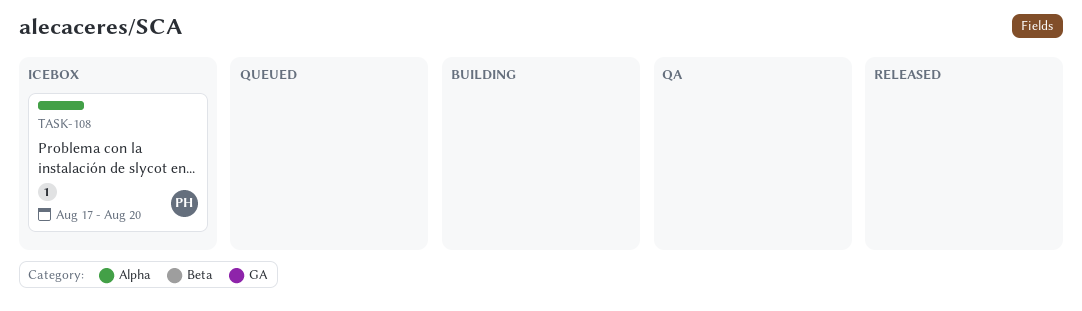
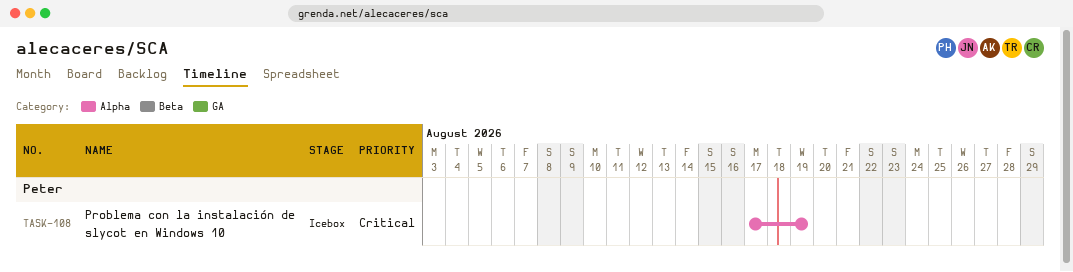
TASK-108, due: Aug 20 -> Aug 19

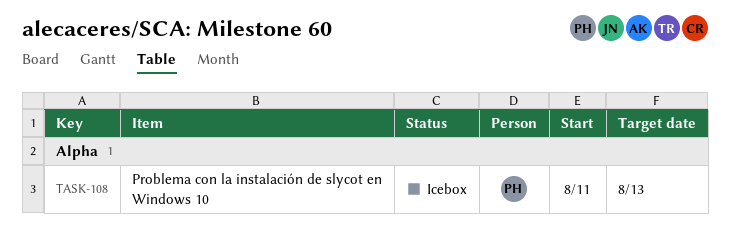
TASK-108, start: Aug 17 -> Aug 11
TASK-108, due: Aug 19 -> Aug 13

